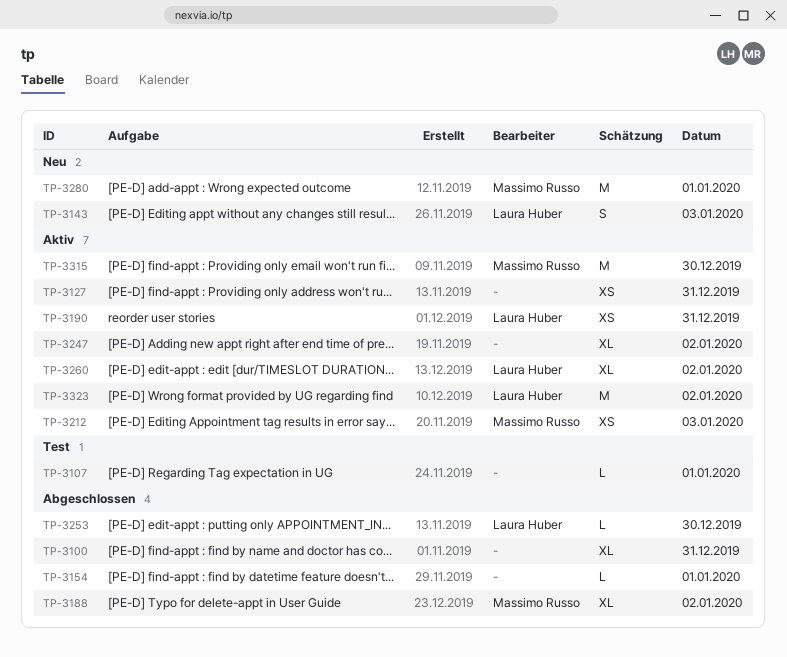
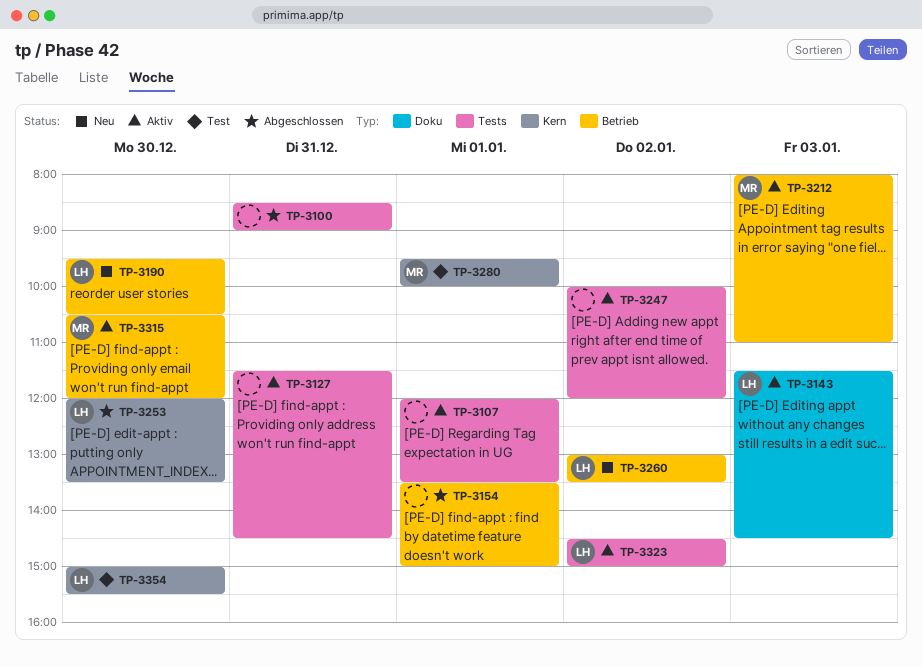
TP-3107, status: Test -> Aktiv
TP-3143, status: Neu -> Aktiv
TP-3188: present -> none
TP-3190, status: Aktiv -> Neu
TP-3190, day: Dec 31 -> Dec 30
TP-3260, status: Aktiv -> Neu
TP-3280, status: Neu -> Test
TP-3354: none -> present

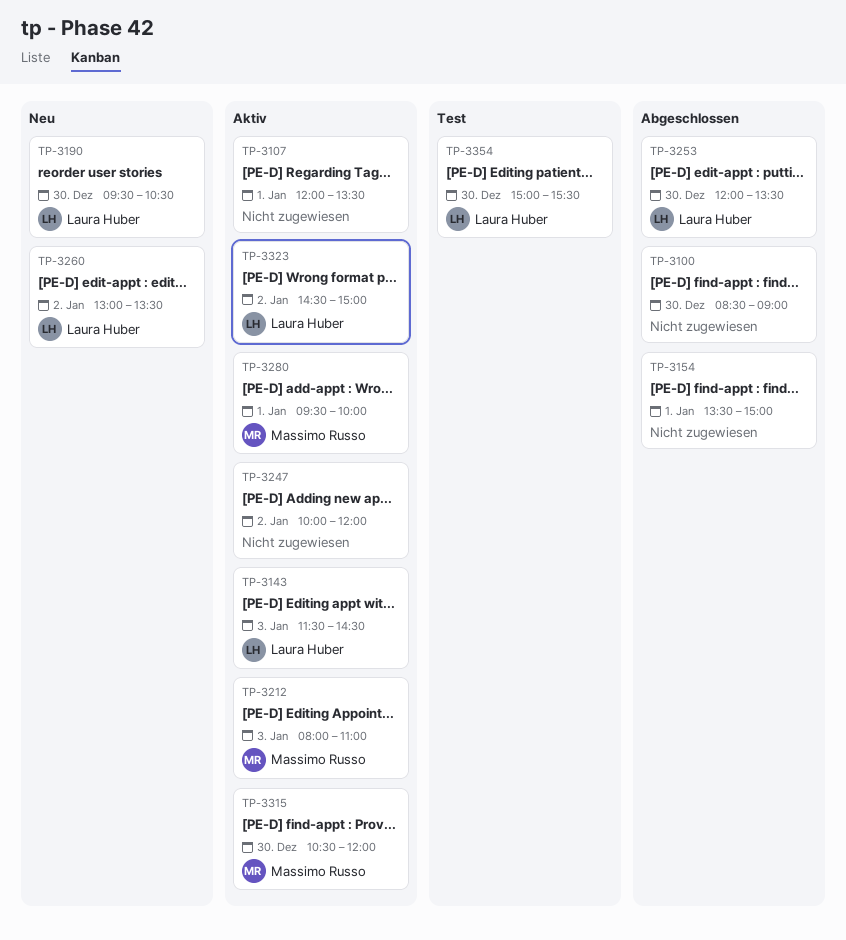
TP-3100, day: Dec 31 -> Dec 30
TP-3127: present -> none
TP-3280, status: Test -> Aktiv

